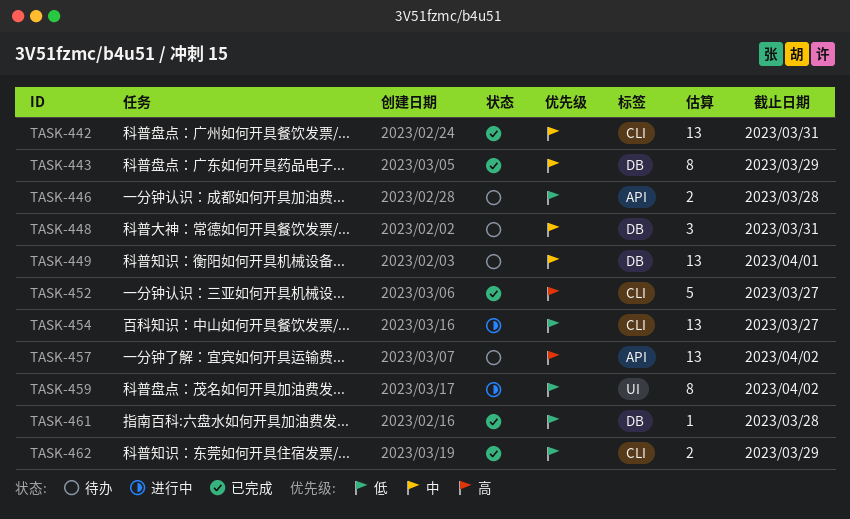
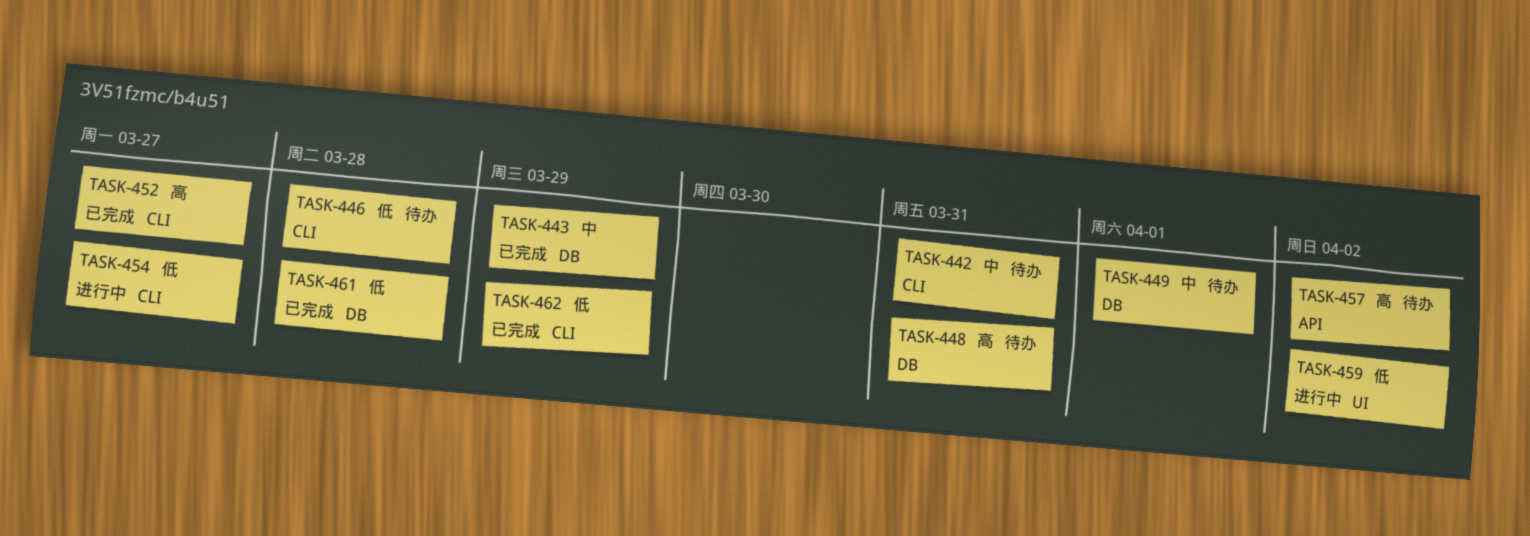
TASK-442, status: 已完成 -> 待办
TASK-446, label: API -> CLI
TASK-448, priority: 中 -> 高

